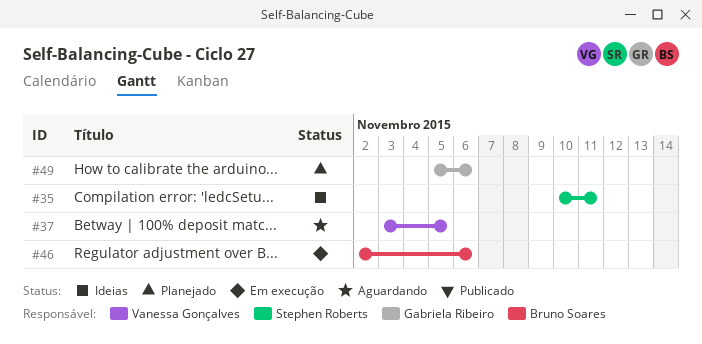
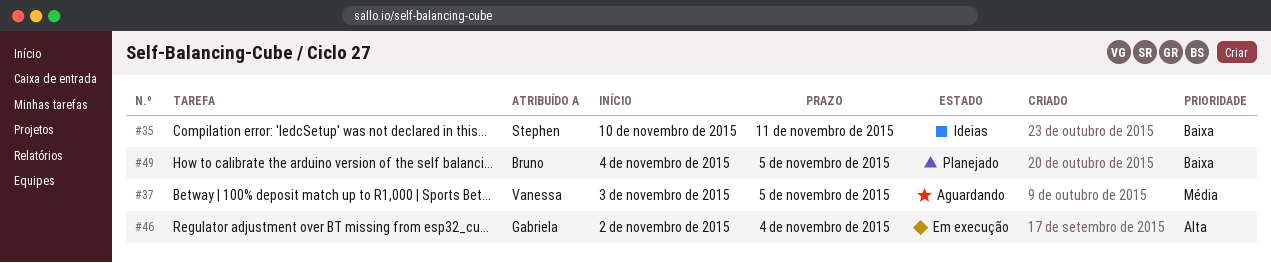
#46, owner: Bruno Soares -> Gabriela Ribeiro
#46, due: Nov 6 -> Nov 4
#49, owner: Gabriela Ribeiro -> Bruno Soares
#49, start: Nov 5 -> Nov 4
#49, due: Nov 6 -> Nov 5

